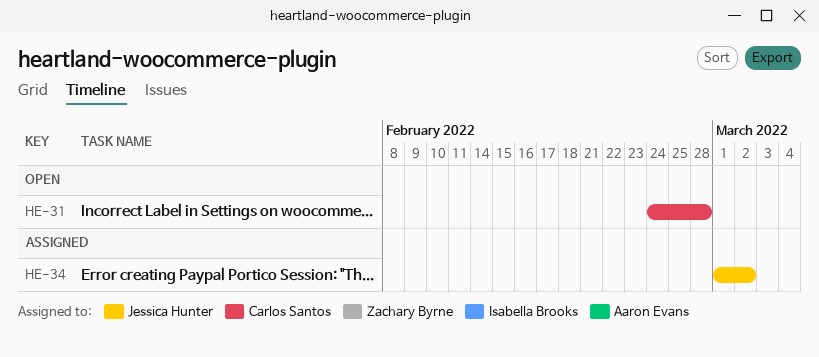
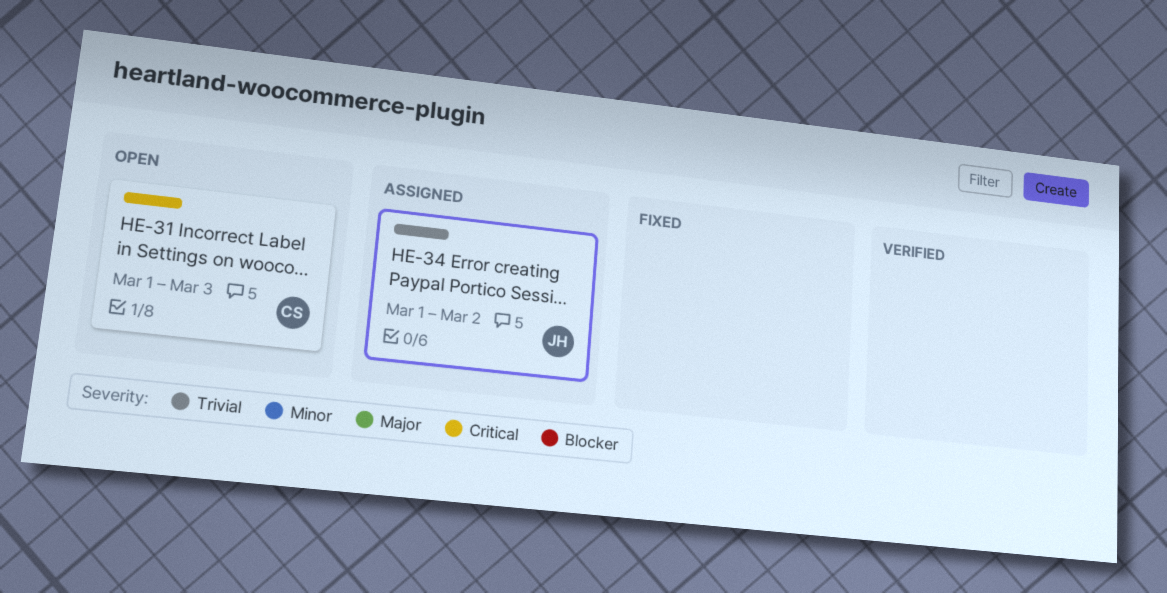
HE-31, start: Feb 24 -> Mar 1
HE-31, due: Feb 28 -> Mar 3

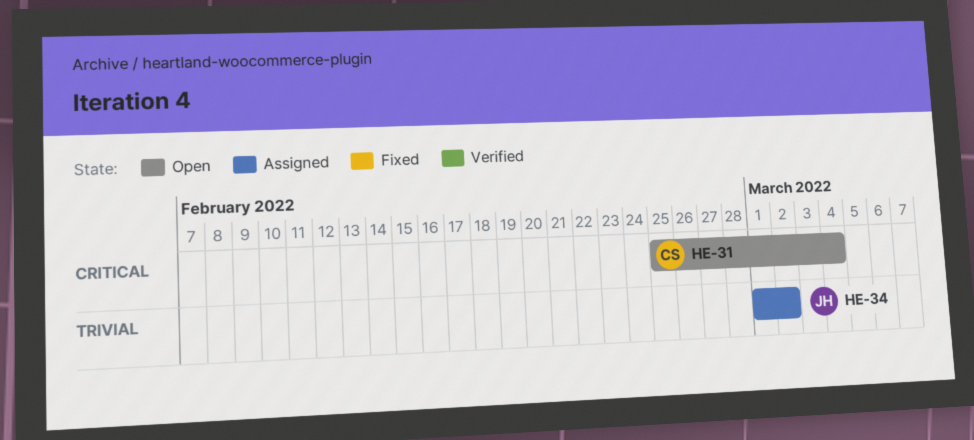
HE-31, start: Mar 1 -> Feb 25
HE-31, due: Mar 3 -> Mar 4

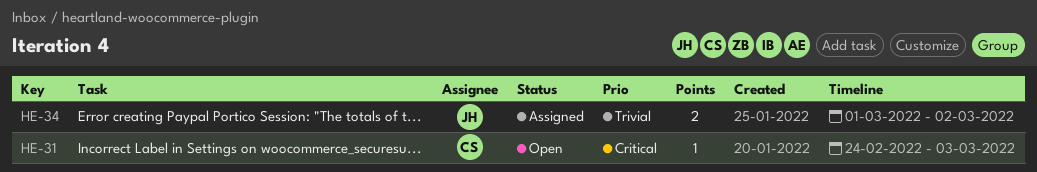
HE-31, start: Feb 25 -> Feb 24
HE-31, due: Mar 4 -> Mar 3

